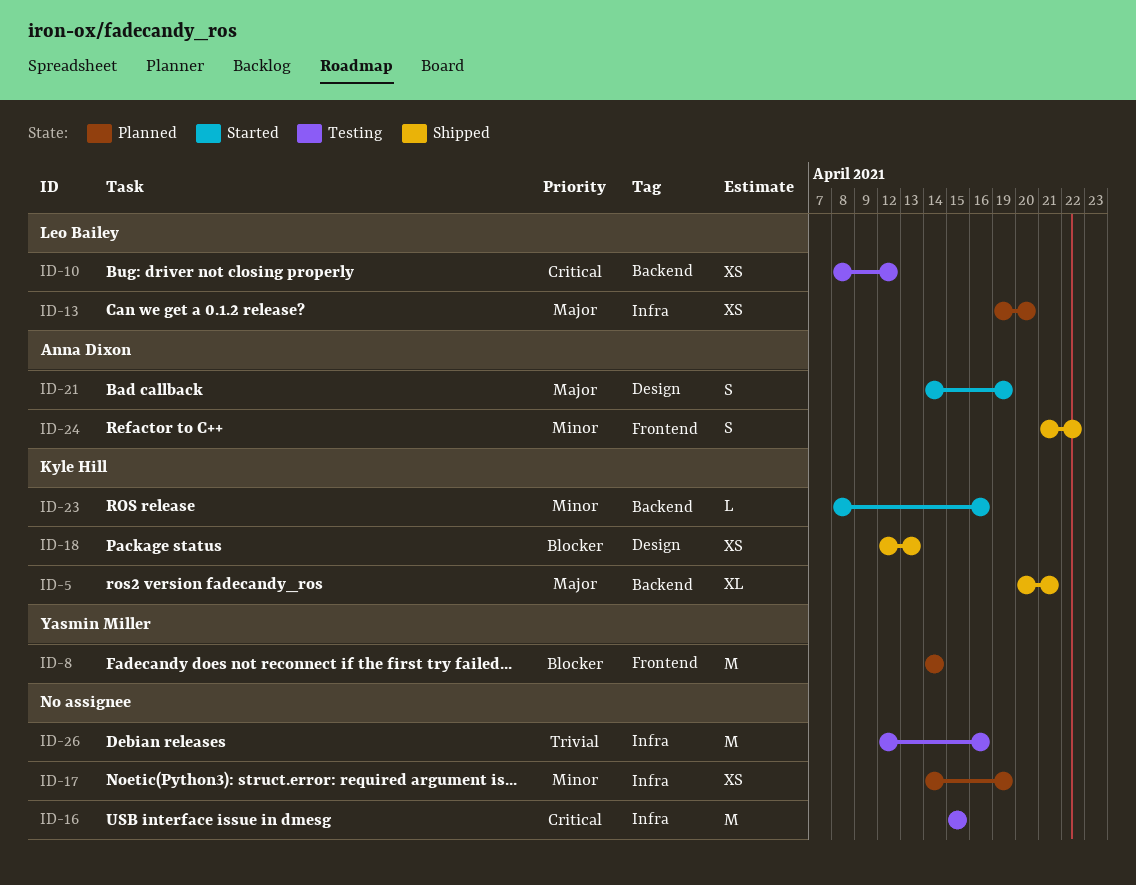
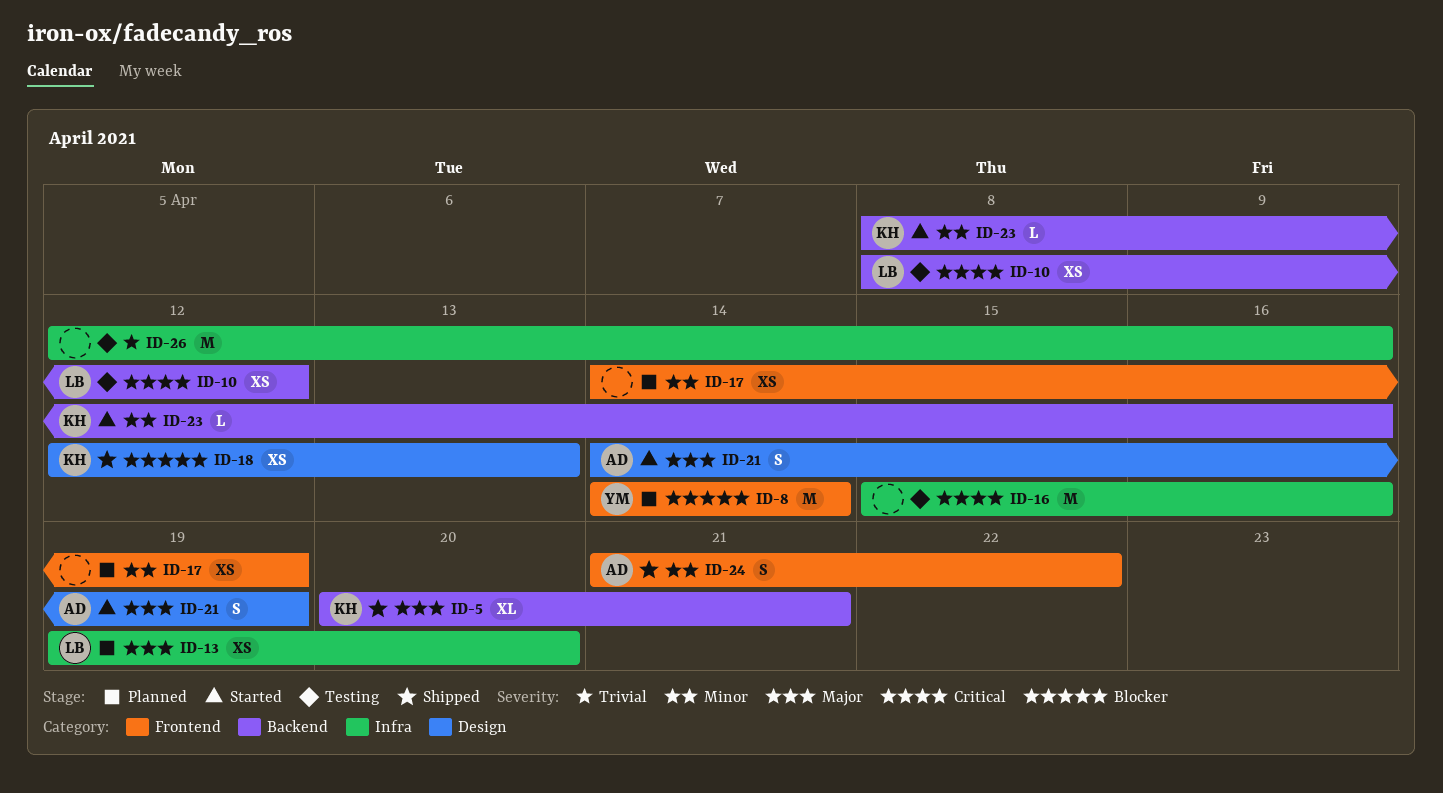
ID-16, due: Apr 15 -> Apr 16
ID-17, label: Infra -> Frontend

